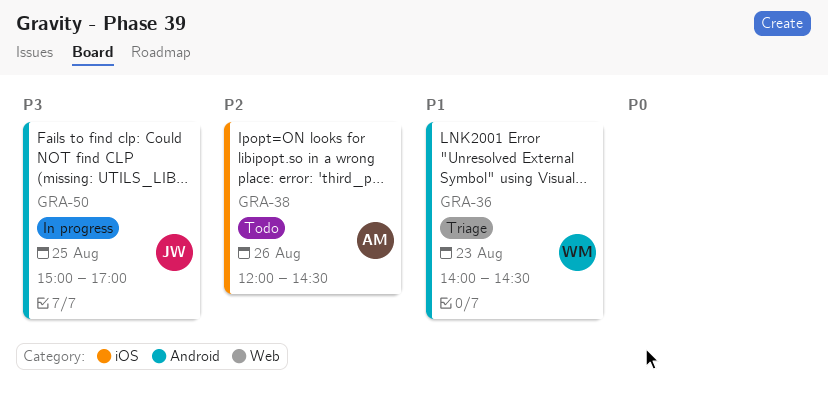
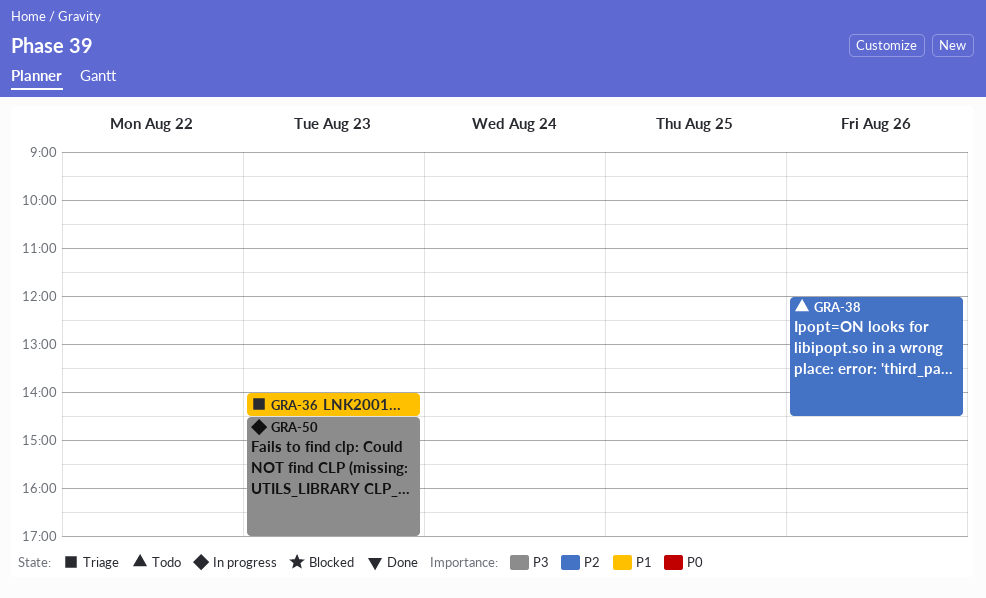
GRA-50, day: Aug 25 -> Aug 23
GRA-50, begins: 15:00 -> 14:30

